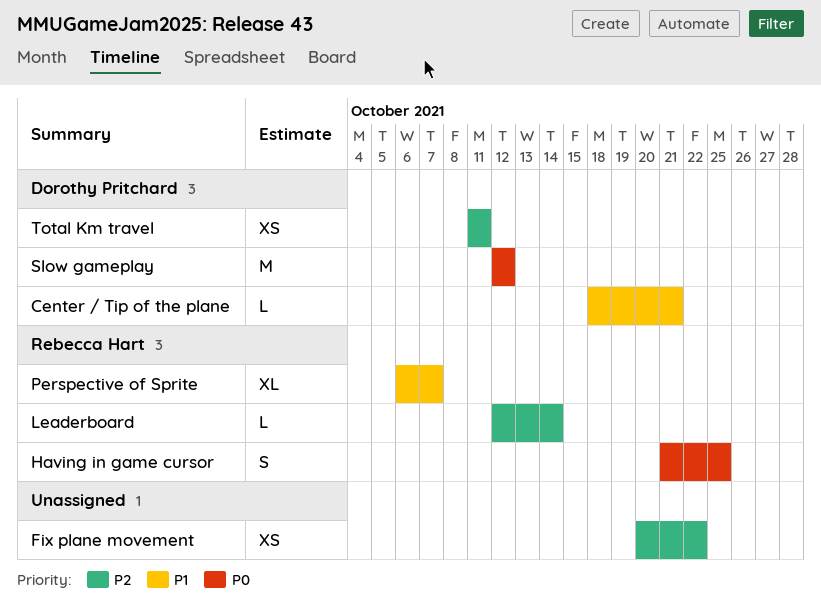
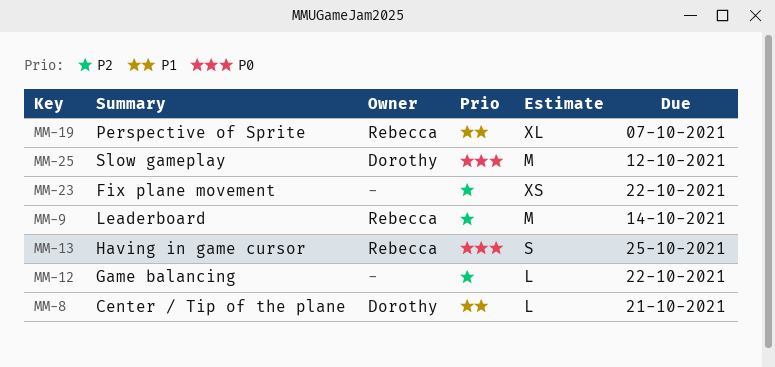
Game balancing: none -> present
Leaderboard, estimate: L -> M
Total Km travel: present -> none

